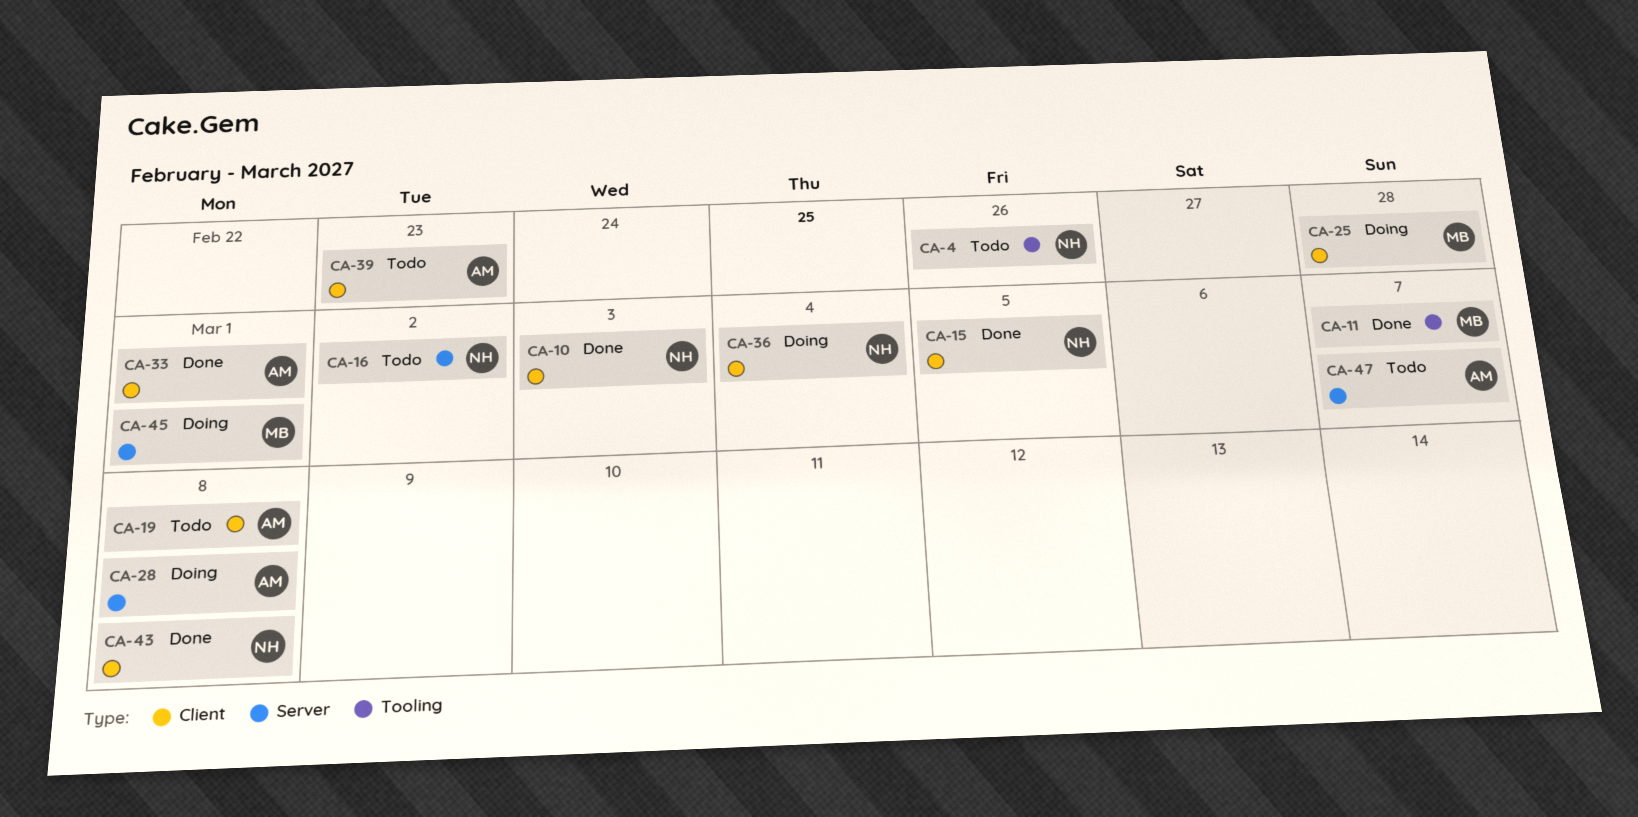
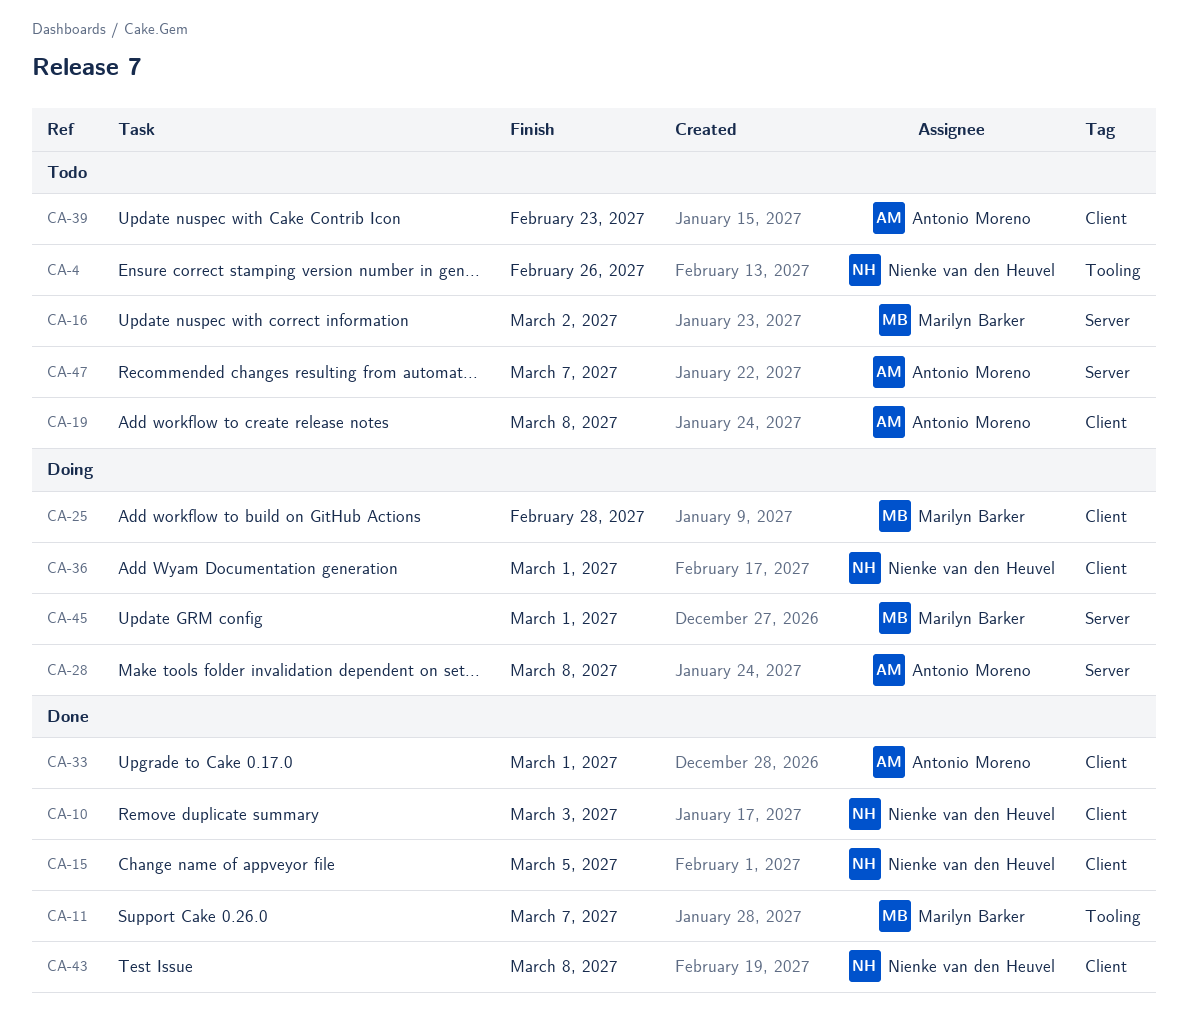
CA-16, owner: Nienke van den Heuvel -> Marilyn Barker
CA-36, due: Mar 4 -> Mar 1

